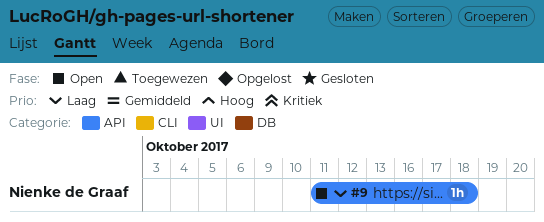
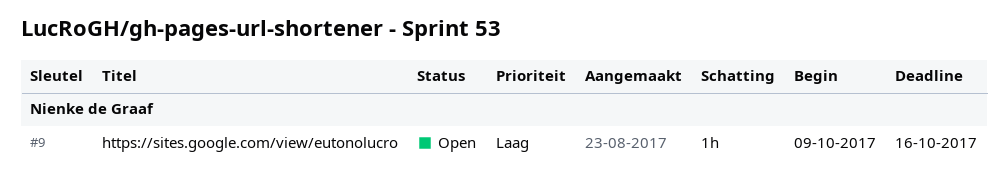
#9, start: Oct 11 -> Oct 9
#9, due: Oct 18 -> Oct 16

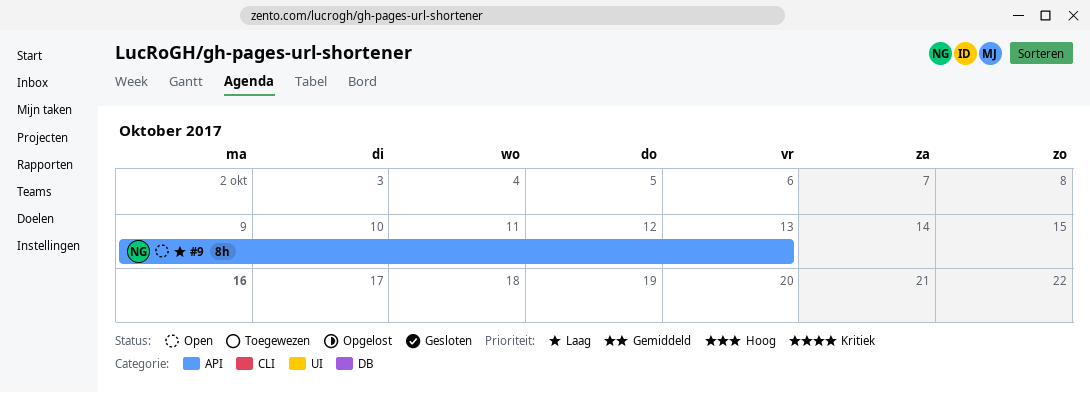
#9, estimate: 1h -> 8h
#9, due: Oct 16 -> Oct 13

